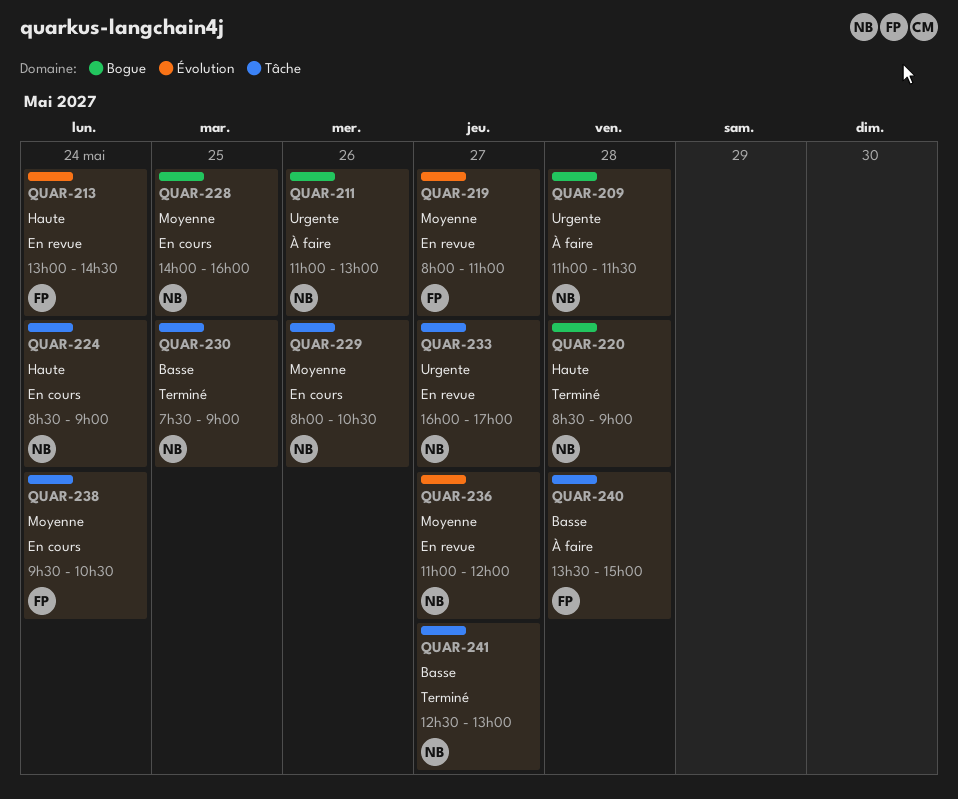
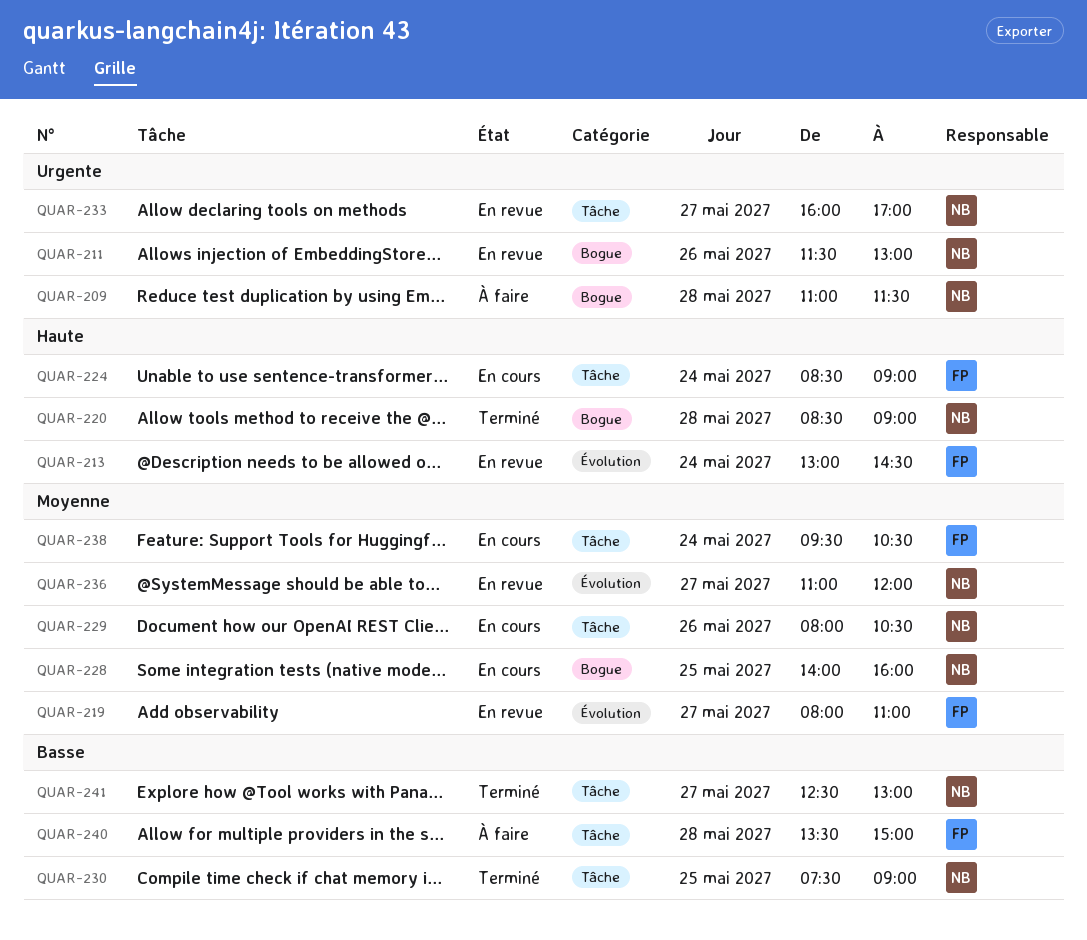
QUAR-211, status: À faire -> En revue
QUAR-211, begins: 11:00 -> 11:30
QUAR-224, owner: NB -> FP

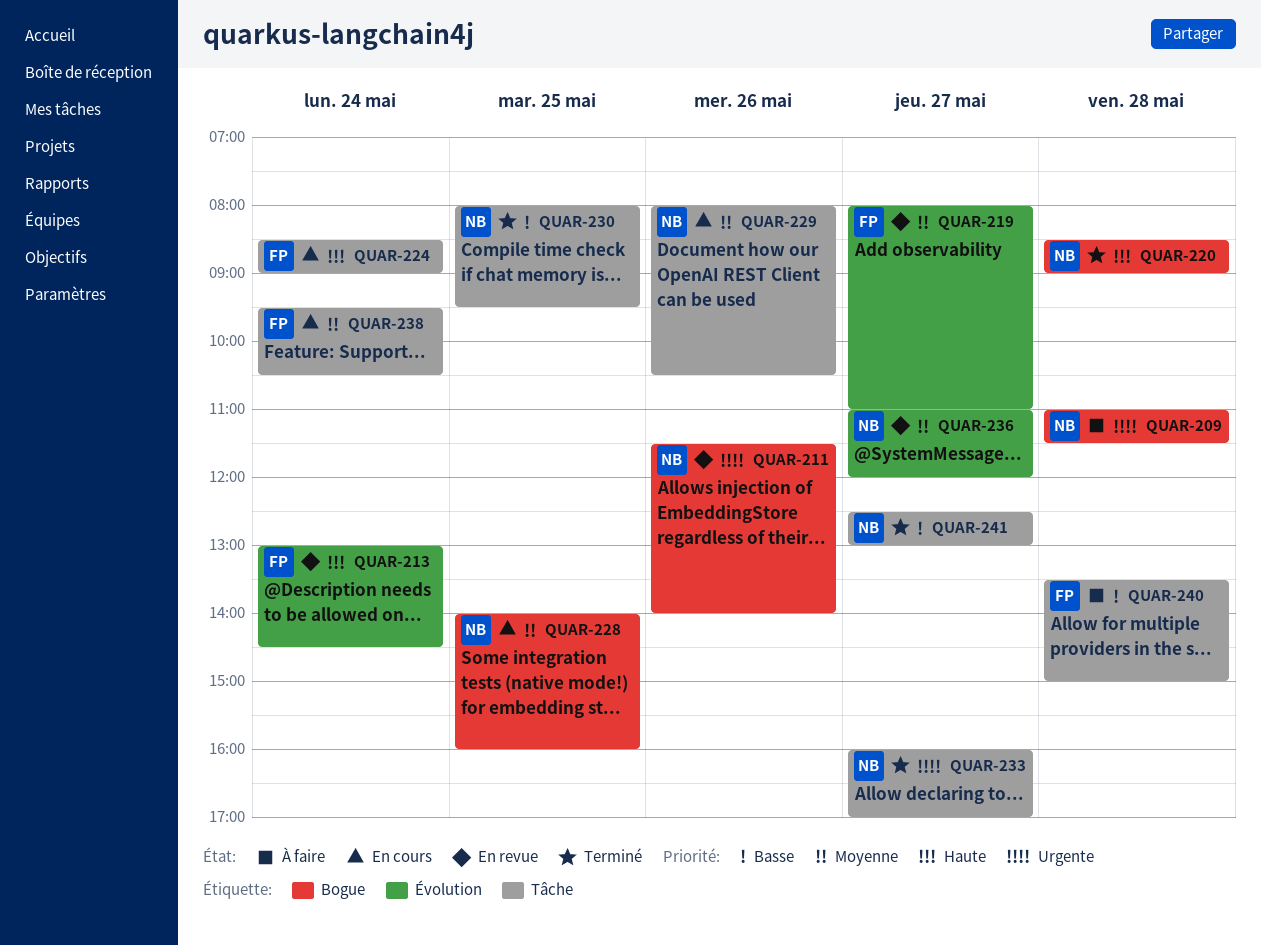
QUAR-211, ends: 13:00 -> 14:00
QUAR-230, begins: 07:30 -> 08:00
QUAR-230, ends: 09:00 -> 09:30
QUAR-233, status: En revue -> Terminé

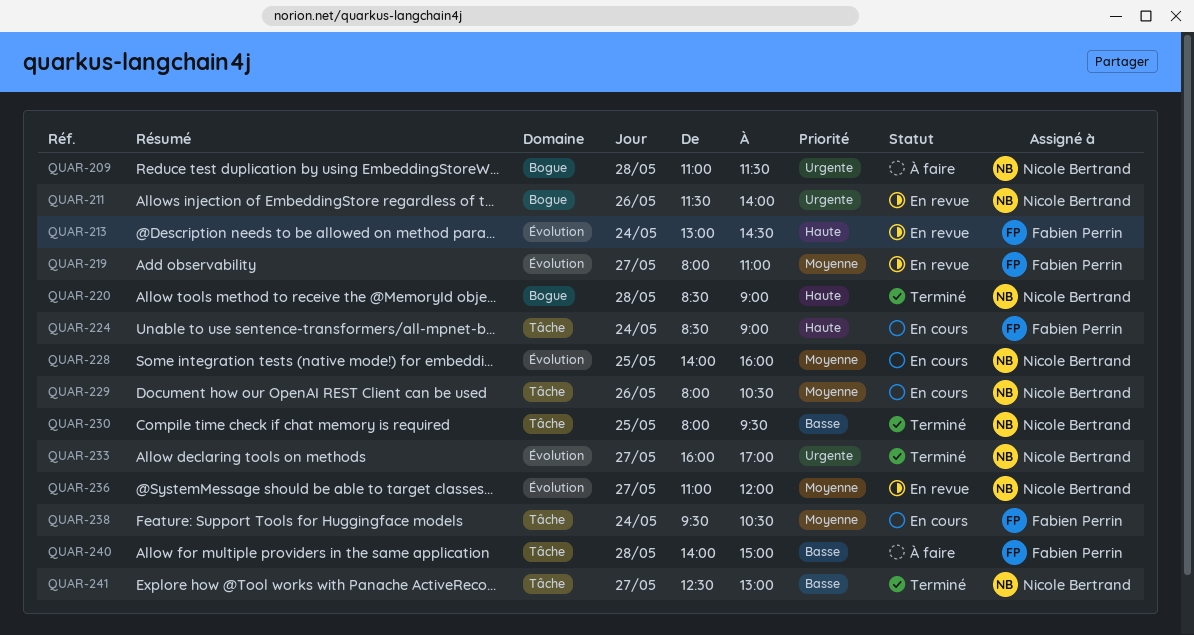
QUAR-228, label: Bogue -> Évolution
QUAR-233, label: Tâche -> Évolution
QUAR-240, begins: 13:30 -> 14:00

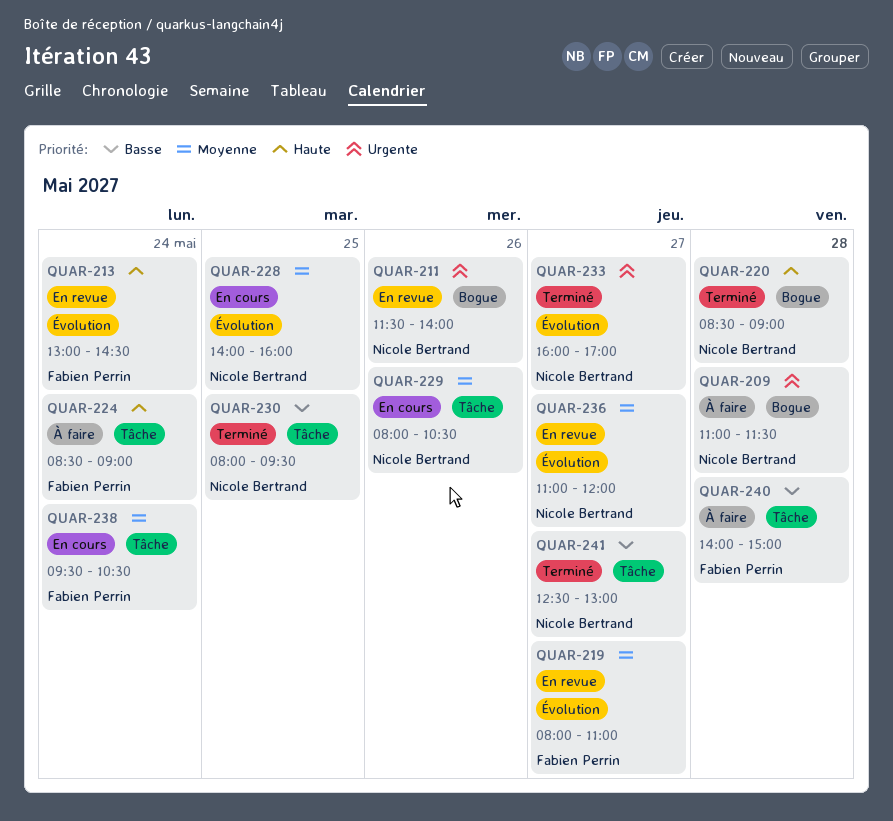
QUAR-224, status: En cours -> À faire

